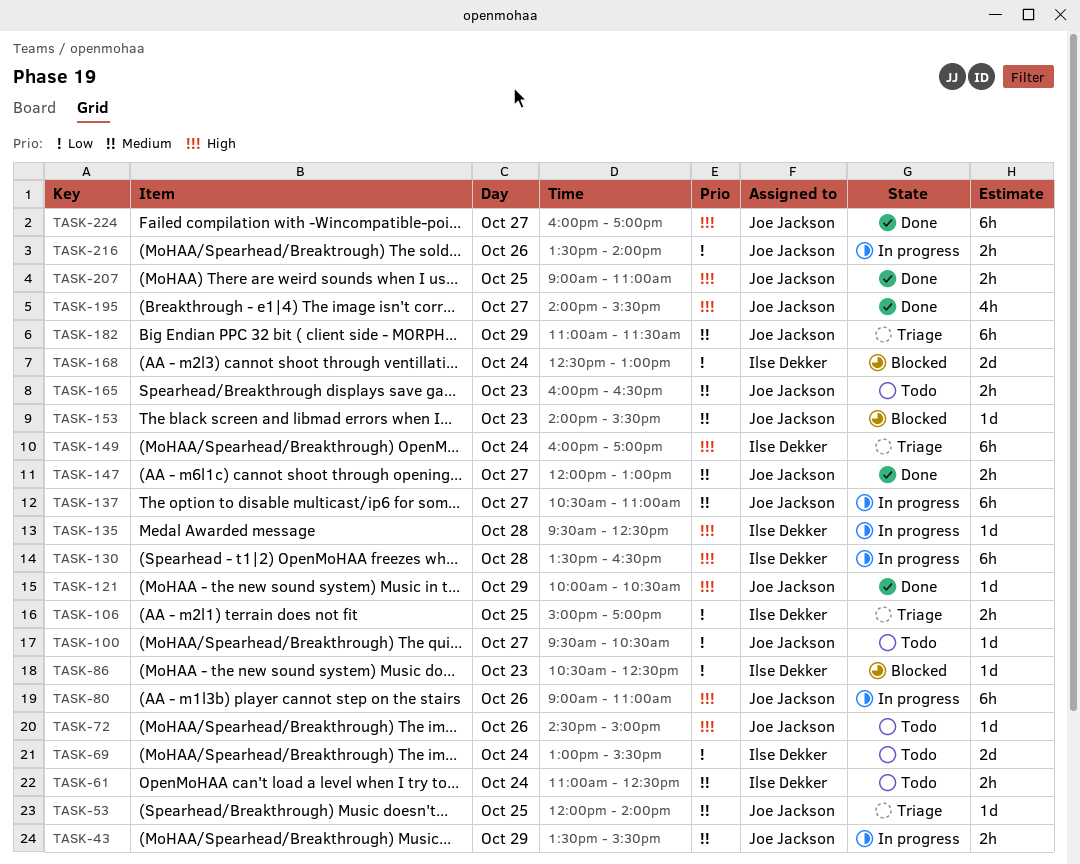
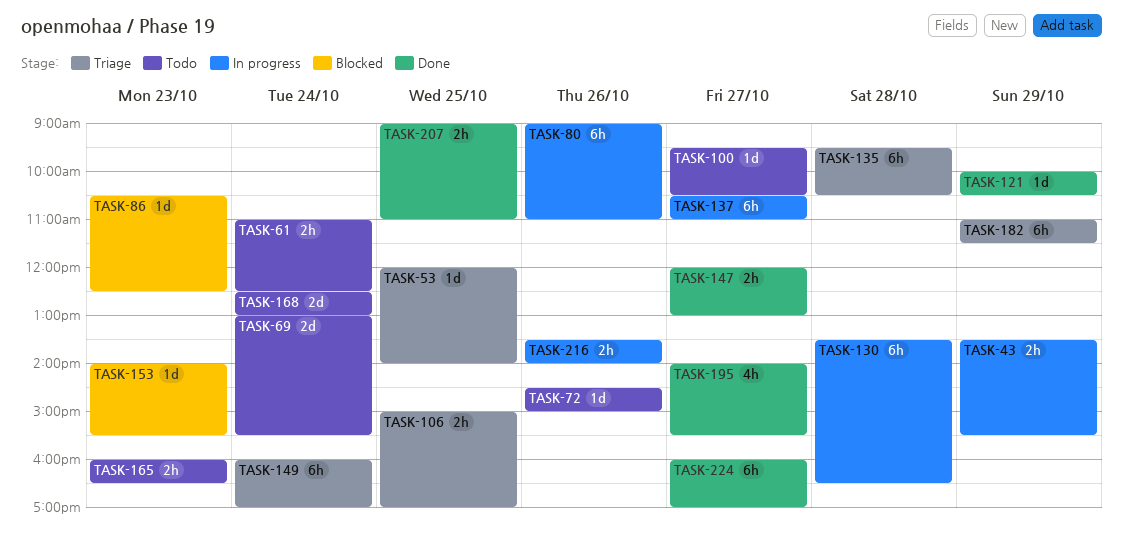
TASK-135, status: In progress -> Triage
TASK-135, estimate: 1d -> 6h
TASK-135, ends: 12:30 -> 10:30
TASK-168, status: Blocked -> Todo

